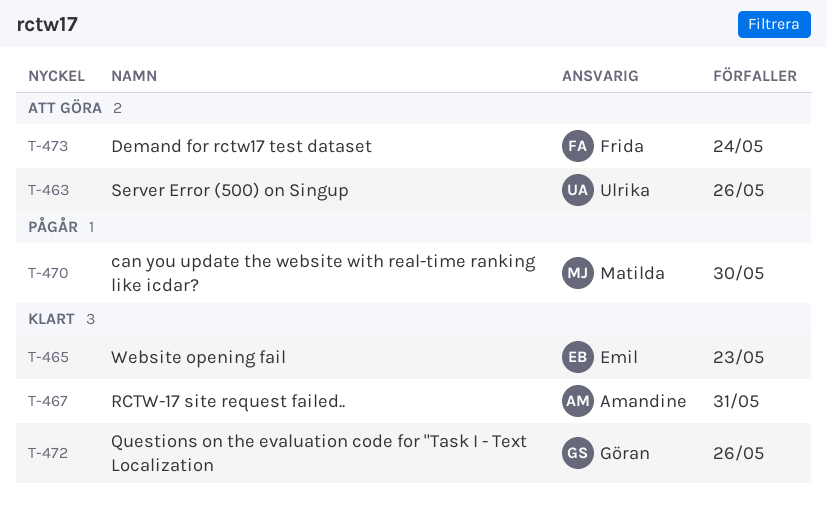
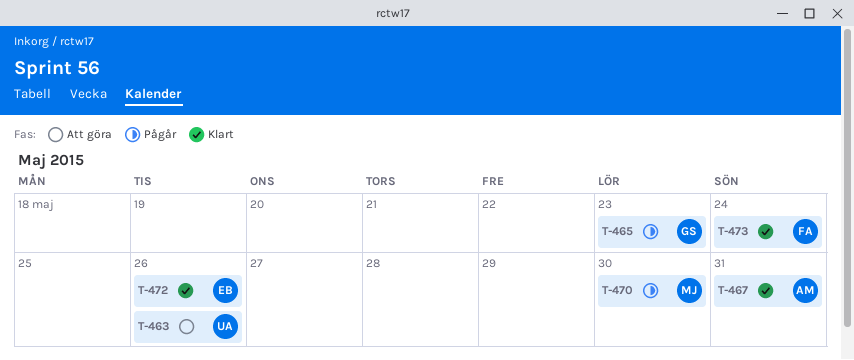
T-465, status: Klart -> Pågår
T-465, owner: Emil -> Göran
T-472, owner: Göran -> Emil
T-473, status: Att göra -> Klart

